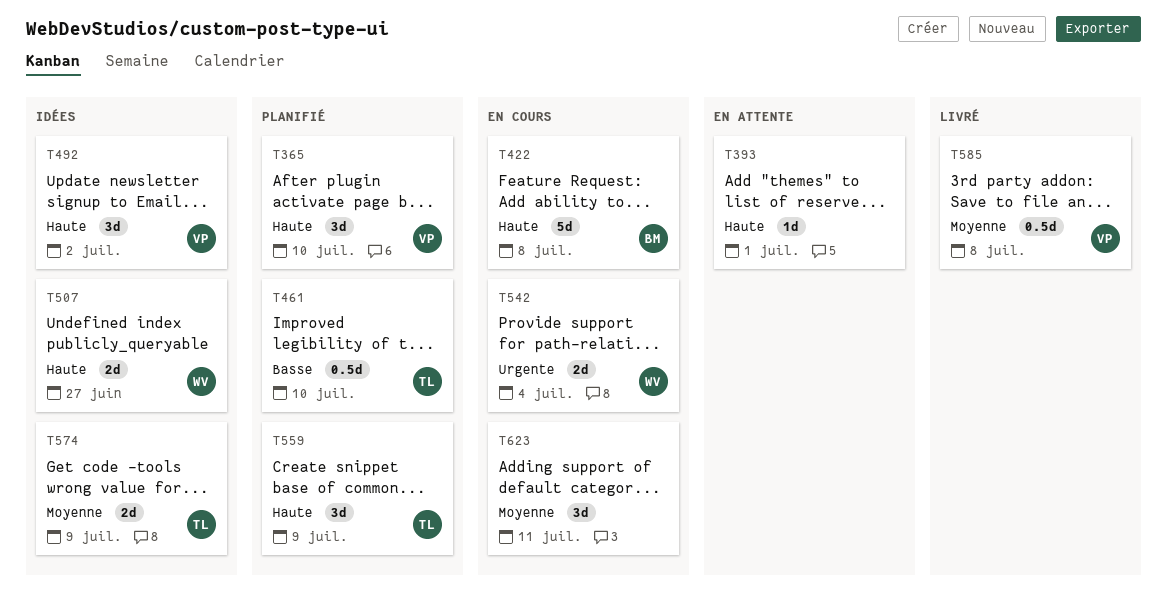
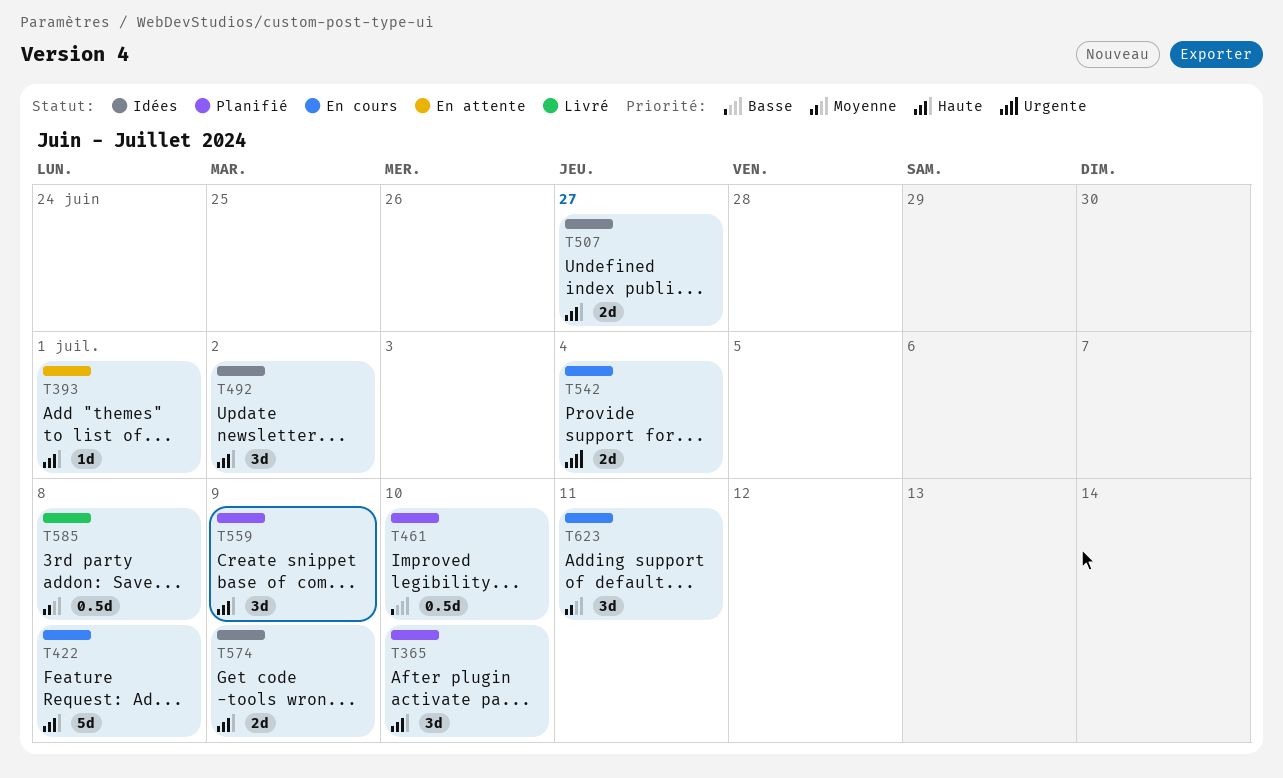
T574, priority: Moyenne -> Haute

